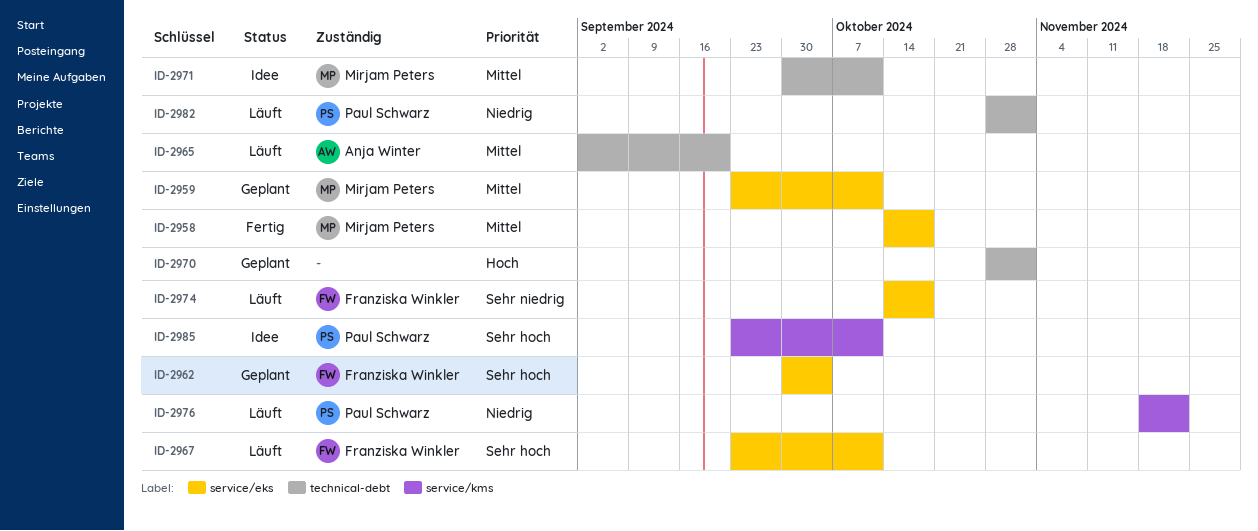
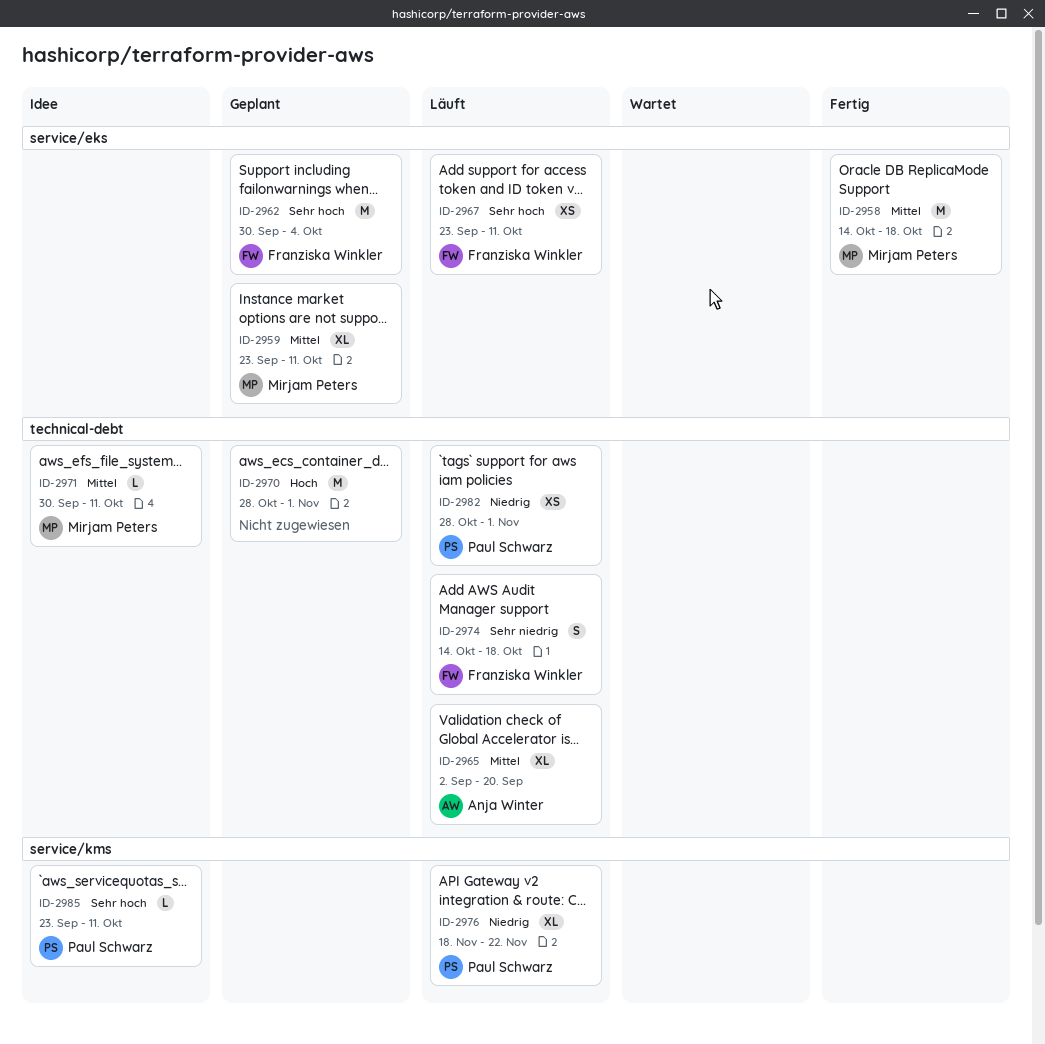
ID-2974, label: service/eks -> technical-debt

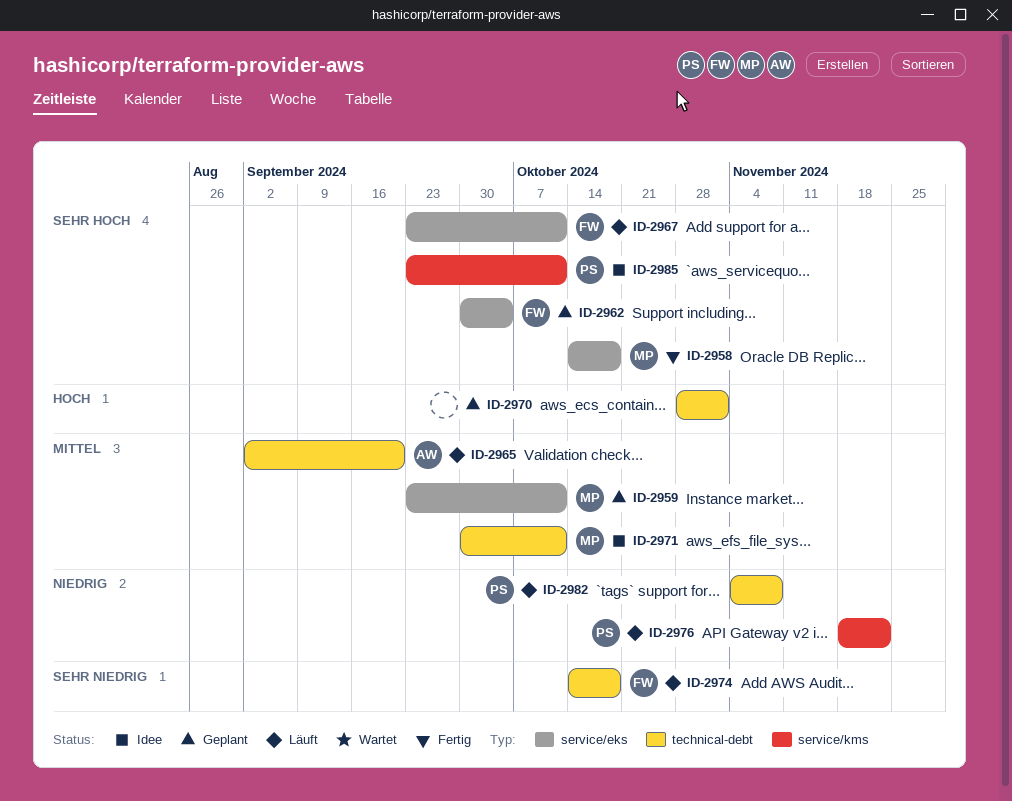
ID-2958, priority: Mittel -> Sehr hoch
ID-2982, start: Oct 28 -> Nov 4
ID-2982, due: Nov 1 -> Nov 8

